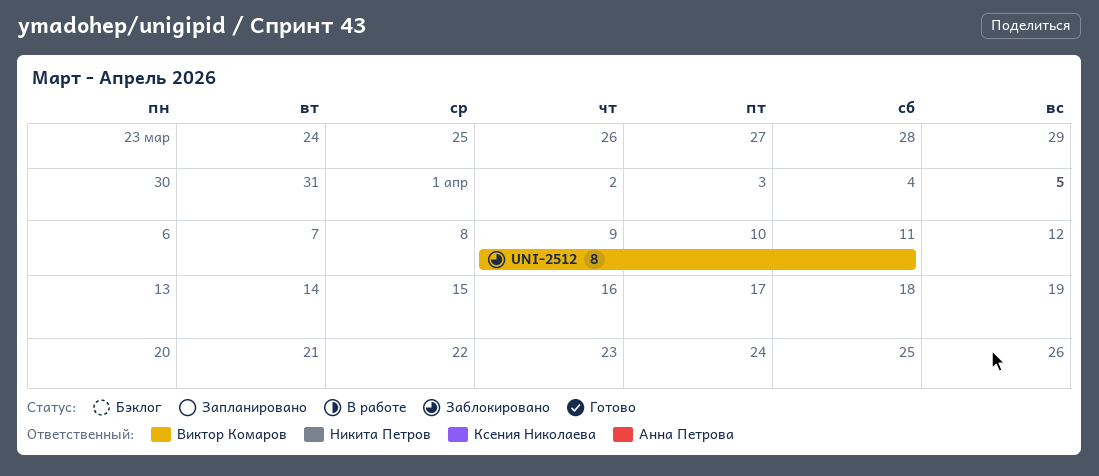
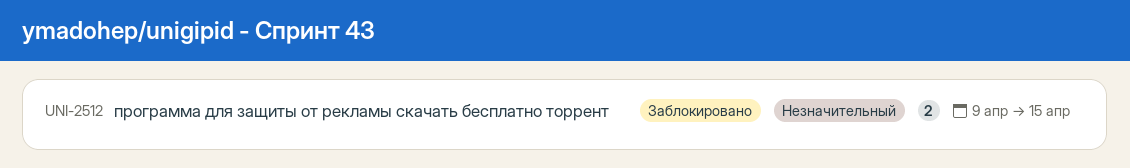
UNI-2512, estimate: 8 -> 2
UNI-2512, due: Apr 11 -> Apr 15

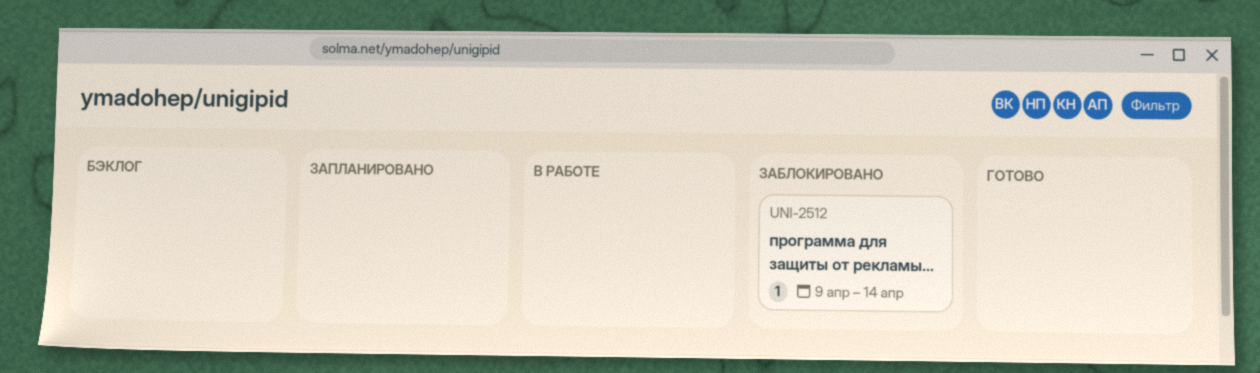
UNI-2512, estimate: 2 -> 1
UNI-2512, due: Apr 15 -> Apr 14

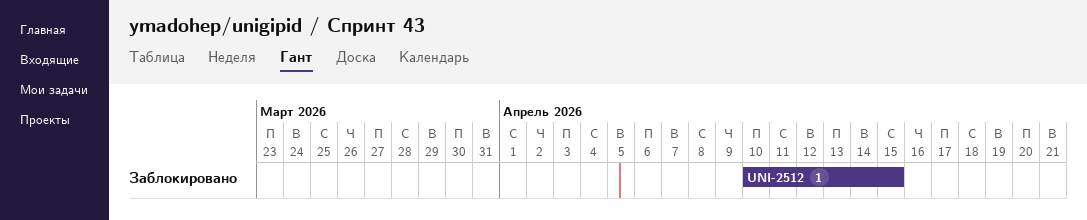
UNI-2512, start: Apr 9 -> Apr 10
UNI-2512, due: Apr 14 -> Apr 15

